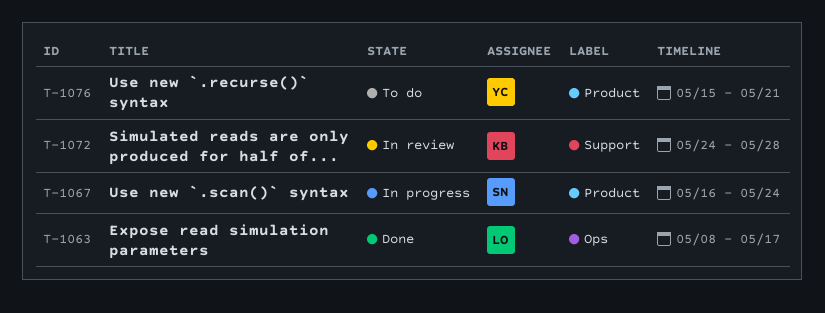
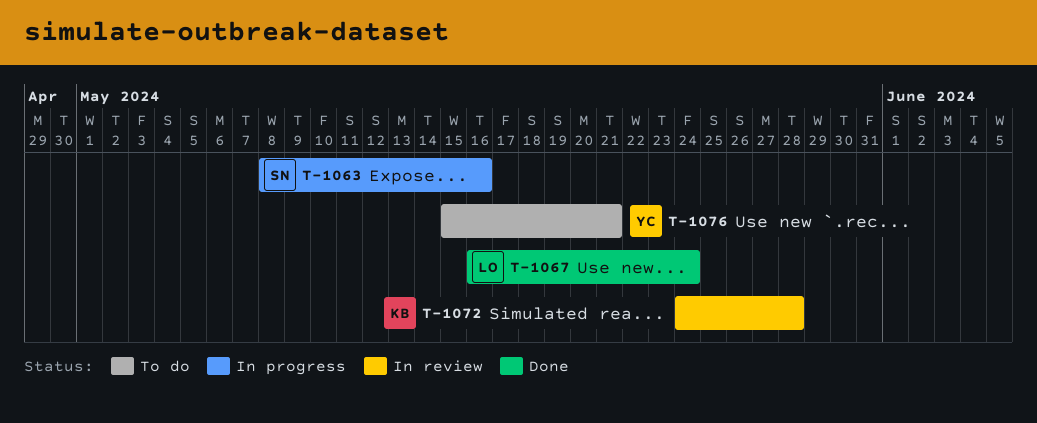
T-1063, status: Done -> In progress
T-1063, owner: LO -> SN
T-1063, due: May 17 -> May 16
T-1067, status: In progress -> Done
T-1067, owner: SN -> LO

